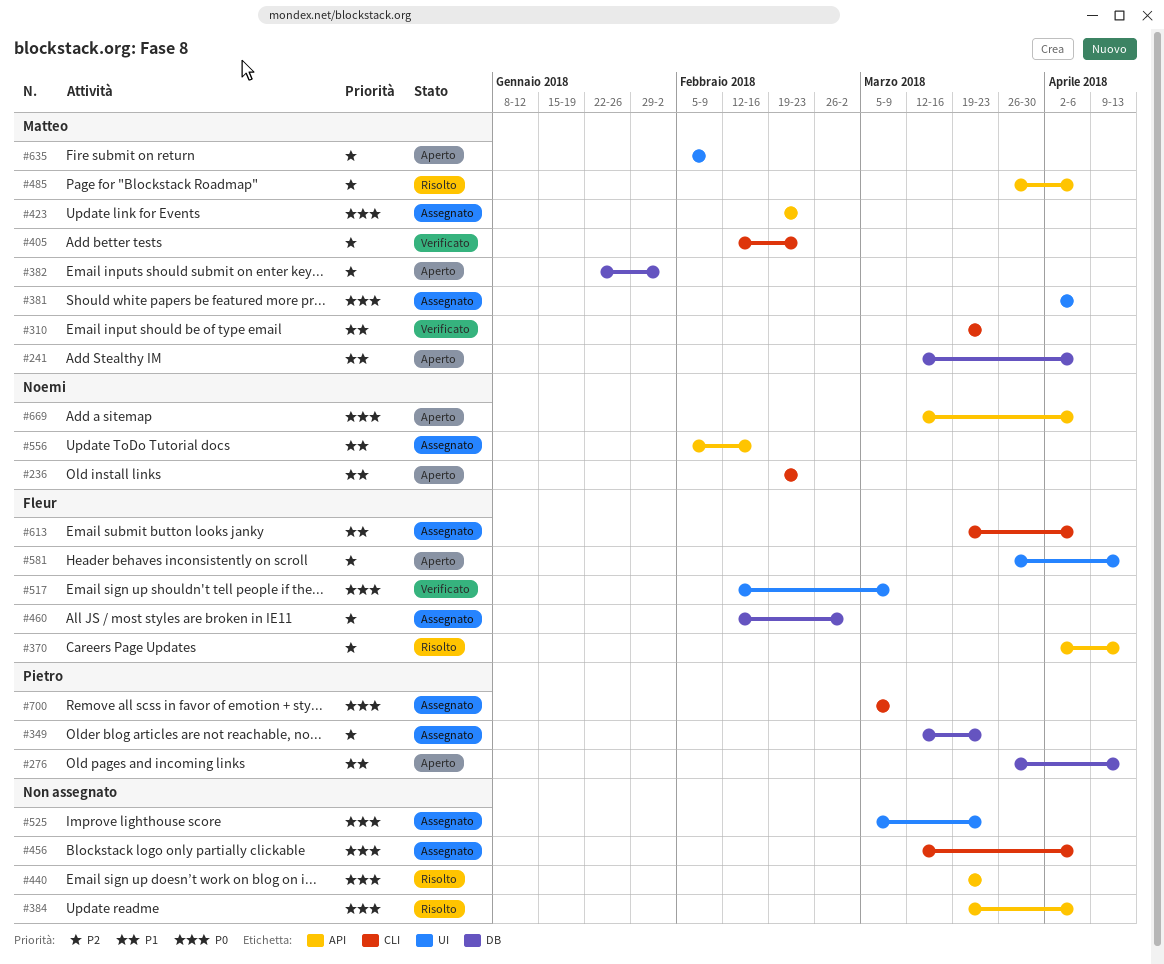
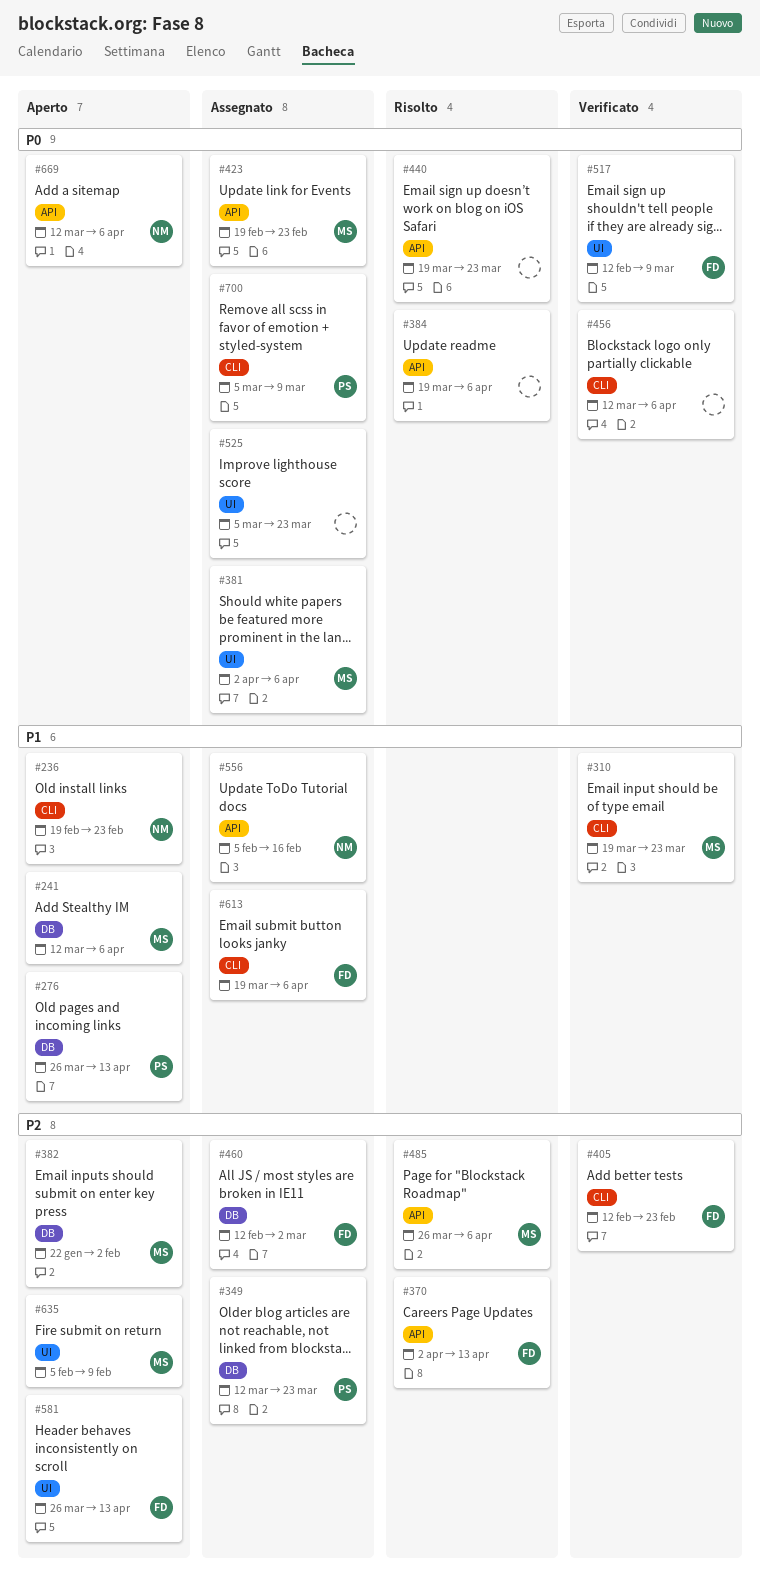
#405, owner: Matteo -> Fleur
#456, status: Assegnato -> Verificato

